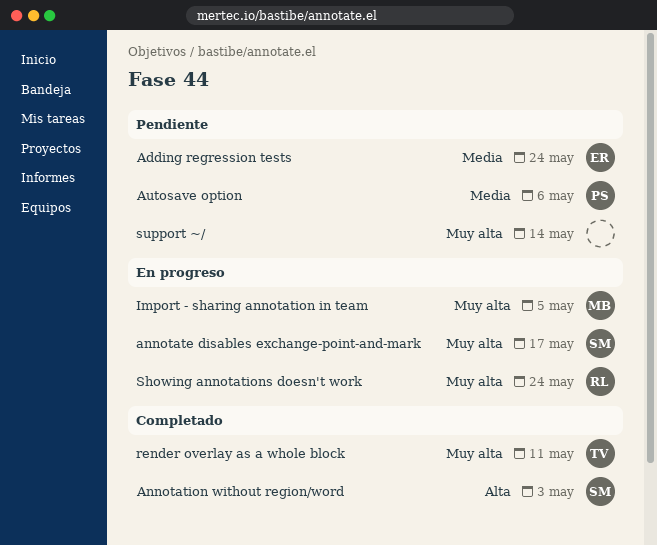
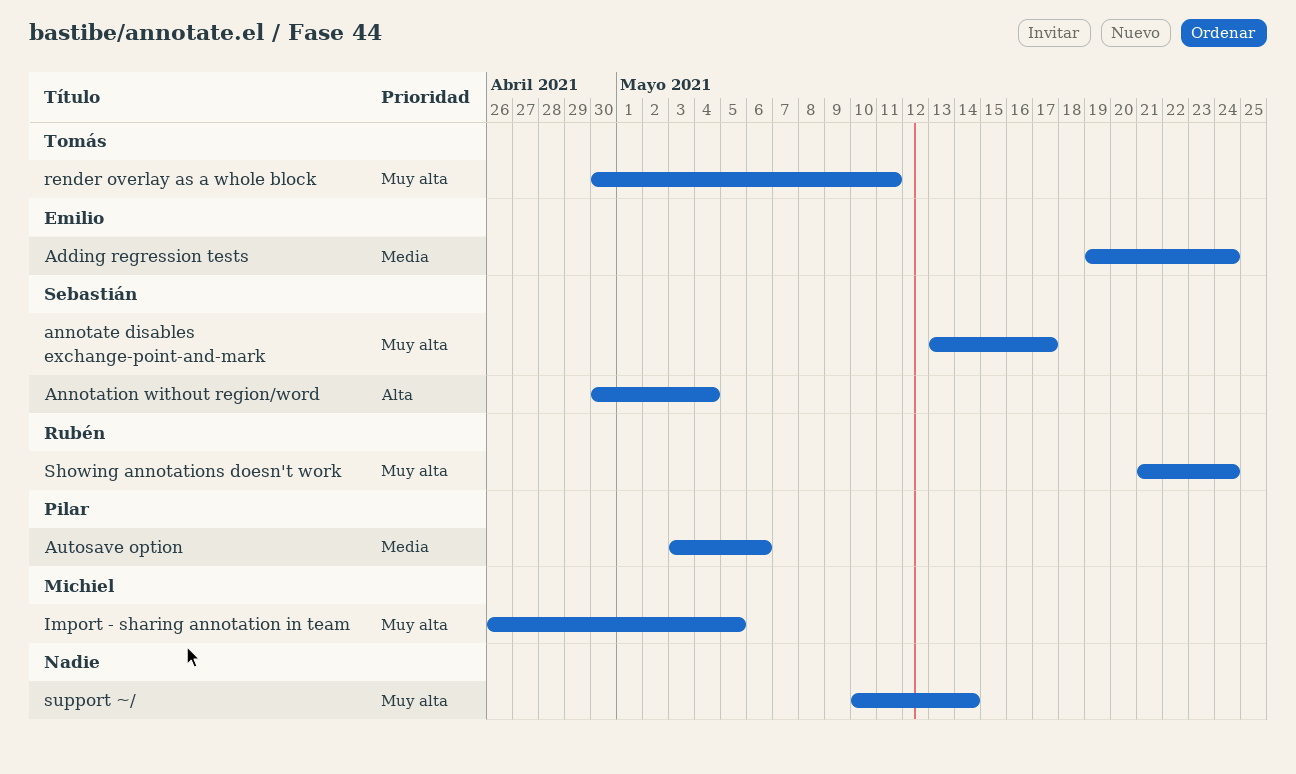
Annotation without region/word, due: May 3 -> May 4

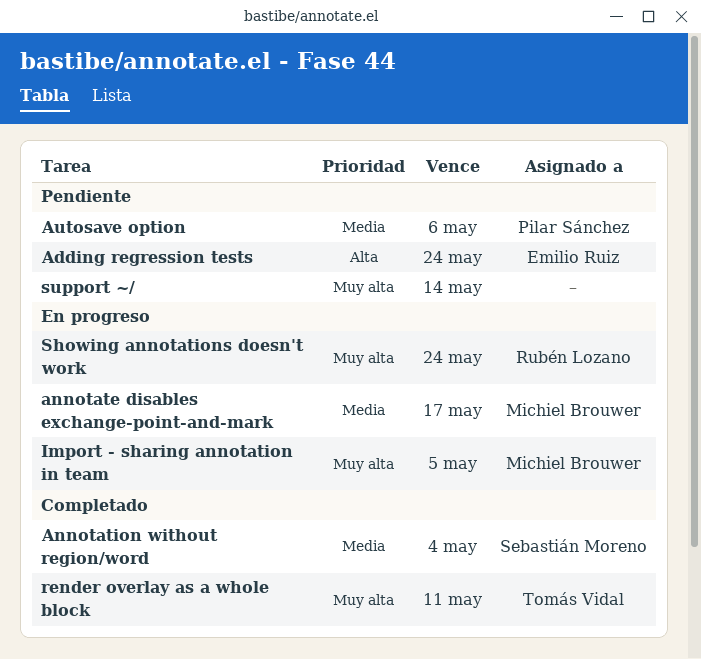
Adding regression tests, priority: Media -> Alta
annotate disables exchange-point-and-mark, owner: Sebastián Moreno -> Michiel Brouwer
annotate disables exchange-point-and-mark, priority: Muy alta -> Media
Annotation without region/word, priority: Alta -> Media

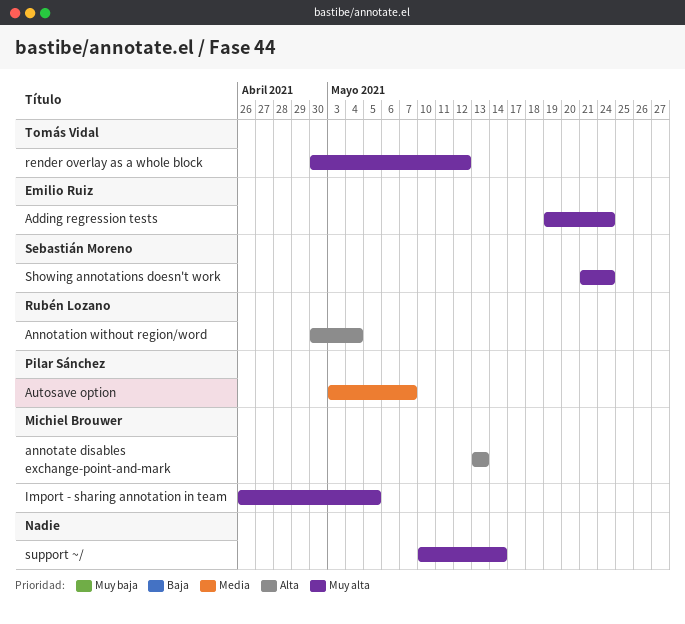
Adding regression tests, priority: Alta -> Muy alta
annotate disables exchange-point-and-mark, priority: Media -> Alta
annotate disables exchange-point-and-mark, due: May 17 -> May 13
Annotation without region/word, owner: Sebastián Moreno -> Rubén Lozano
Annotation without region/word, priority: Media -> Alta
Autosave option, due: May 6 -> May 7
render overlay as a whole block, due: May 11 -> May 12
Showing annotations doesn't work, owner: Rubén Lozano -> Sebastián Moreno

